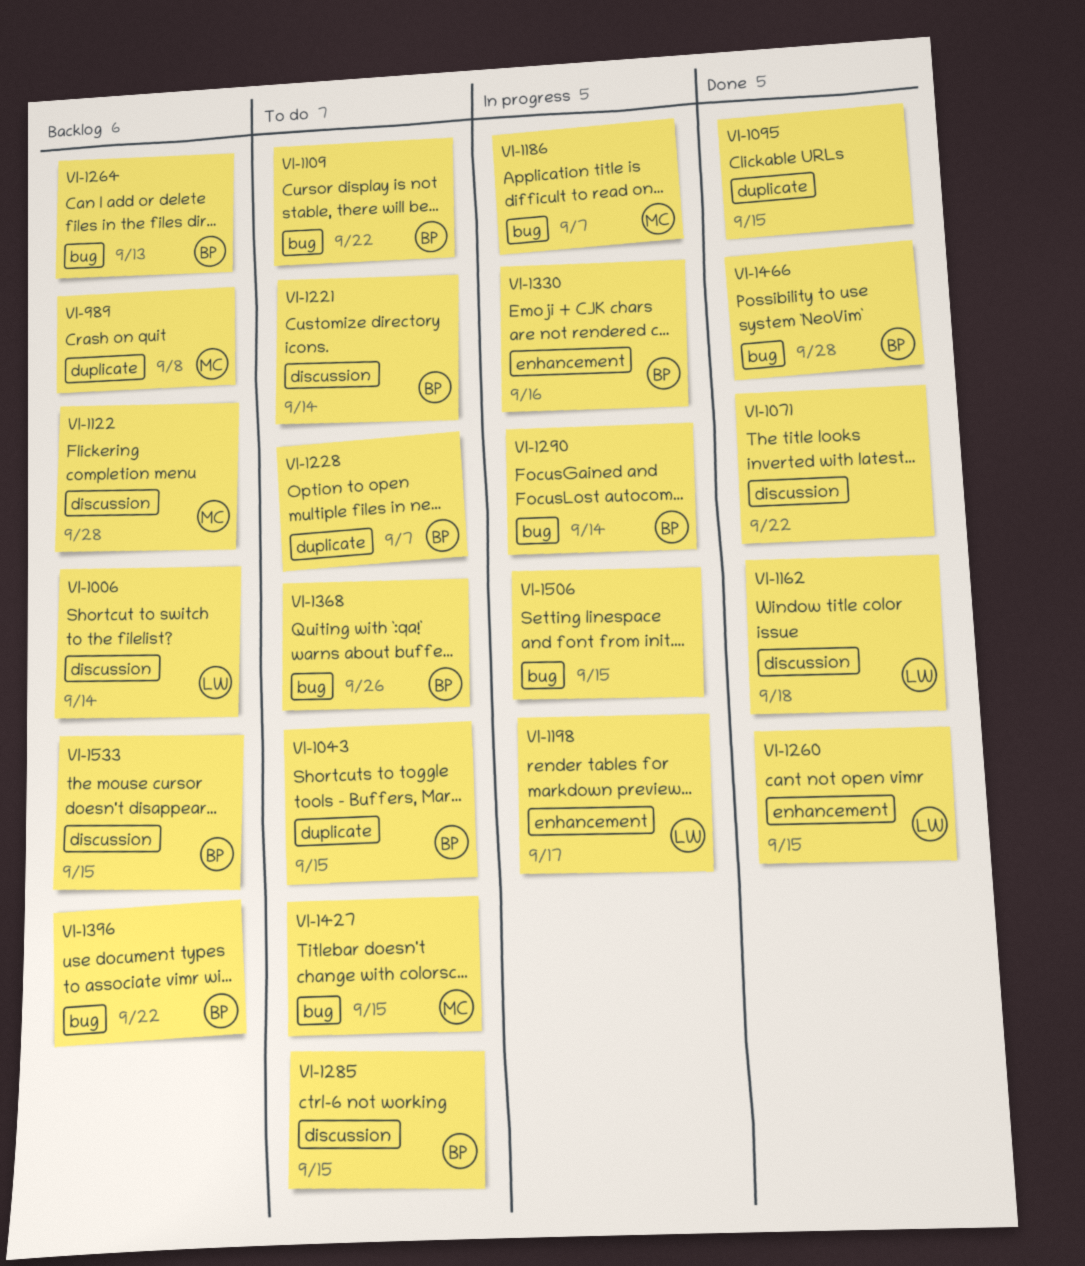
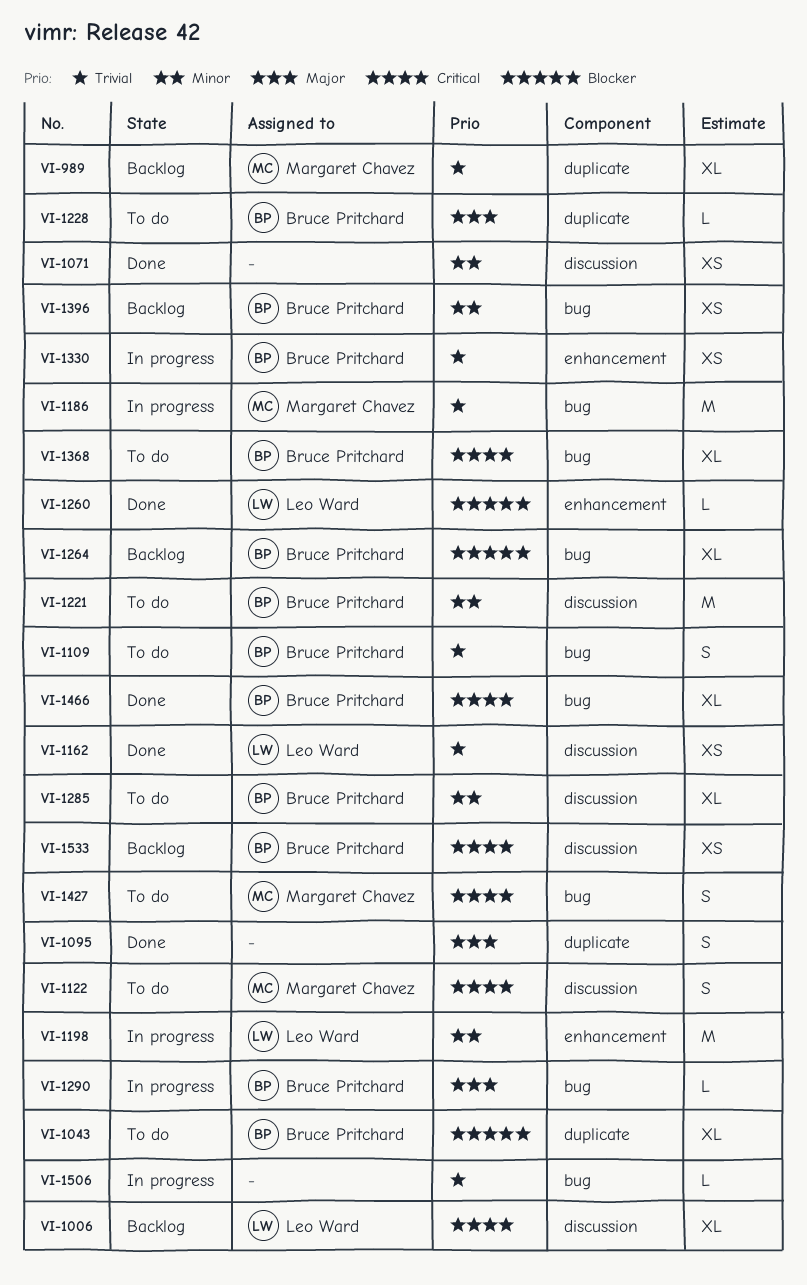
VI-1122, status: Backlog -> To do

